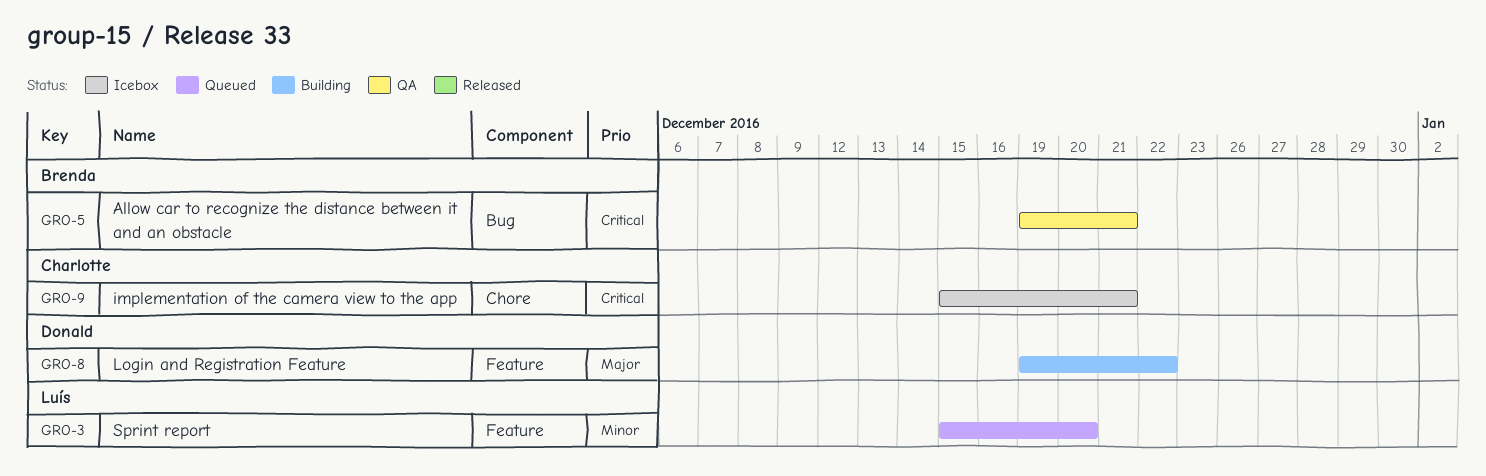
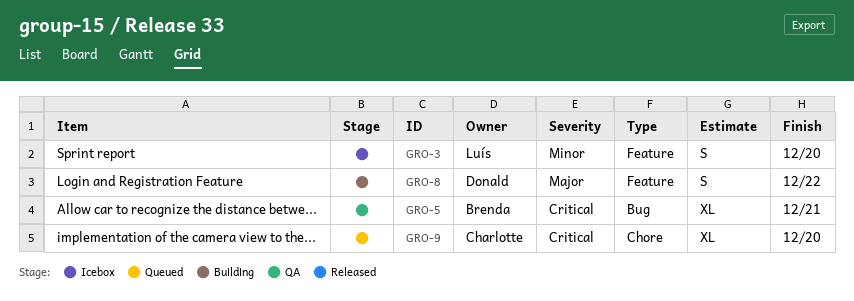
GRO-3, status: Queued -> Icebox
GRO-9, status: Icebox -> Queued
GRO-9, due: Dec 21 -> Dec 20

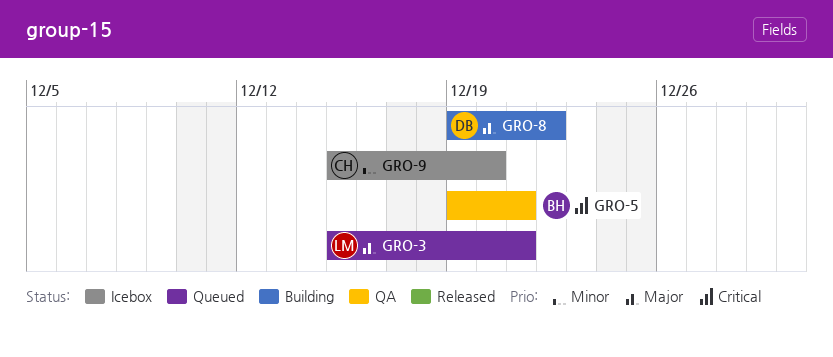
GRO-3, status: Icebox -> Queued
GRO-3, priority: Minor -> Major
GRO-3, due: Dec 20 -> Dec 21
GRO-9, status: Queued -> Icebox
GRO-9, priority: Critical -> Minor

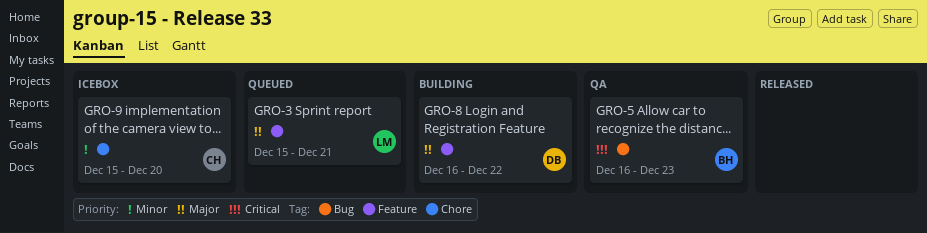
GRO-5, start: Dec 19 -> Dec 16
GRO-5, due: Dec 21 -> Dec 23
GRO-8, start: Dec 19 -> Dec 16

